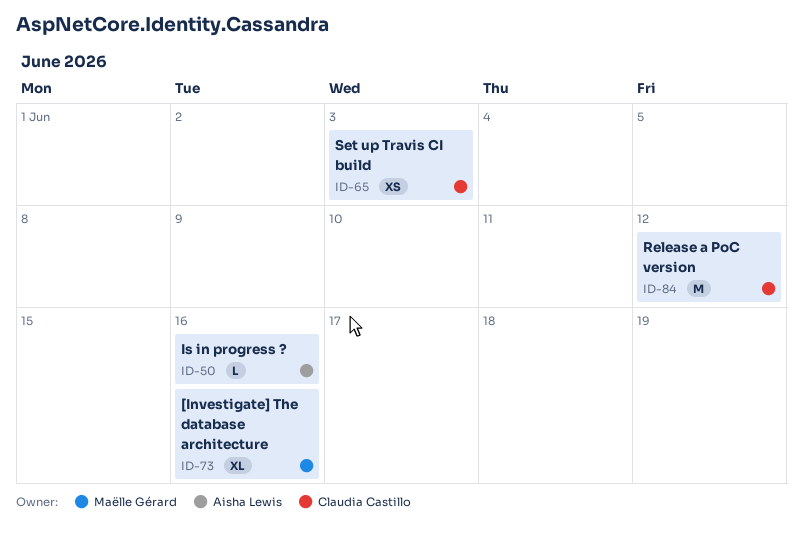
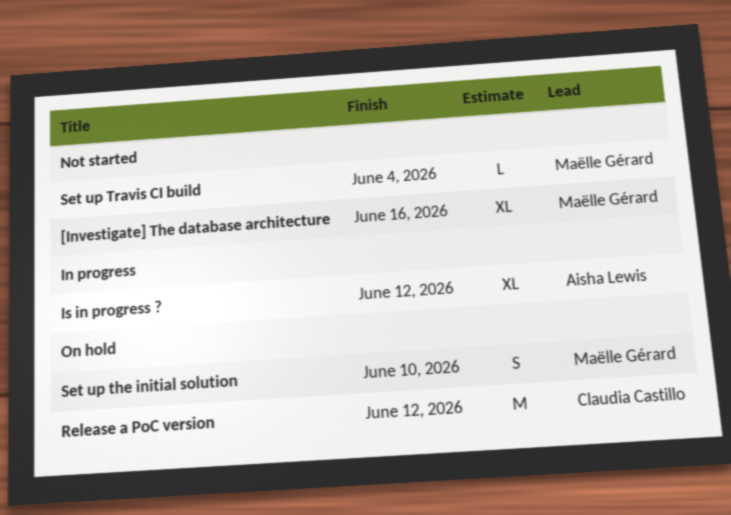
Is in progress ?, estimate: L -> XL
Is in progress ?, due: Jun 16 -> Jun 12
Set up the initial solution: none -> present
Set up Travis CI build, owner: Claudia Castillo -> Maëlle Gérard
Set up Travis CI build, estimate: XS -> L
Set up Travis CI build, due: Jun 3 -> Jun 4

